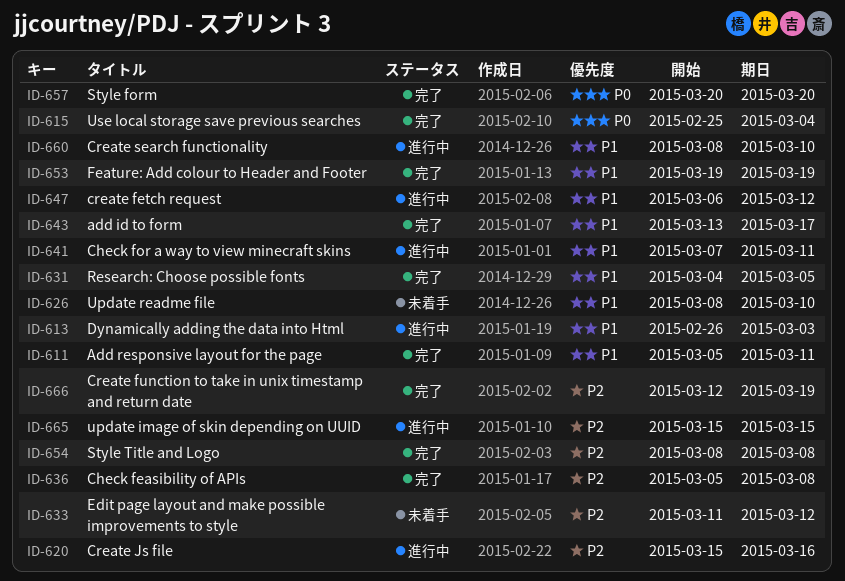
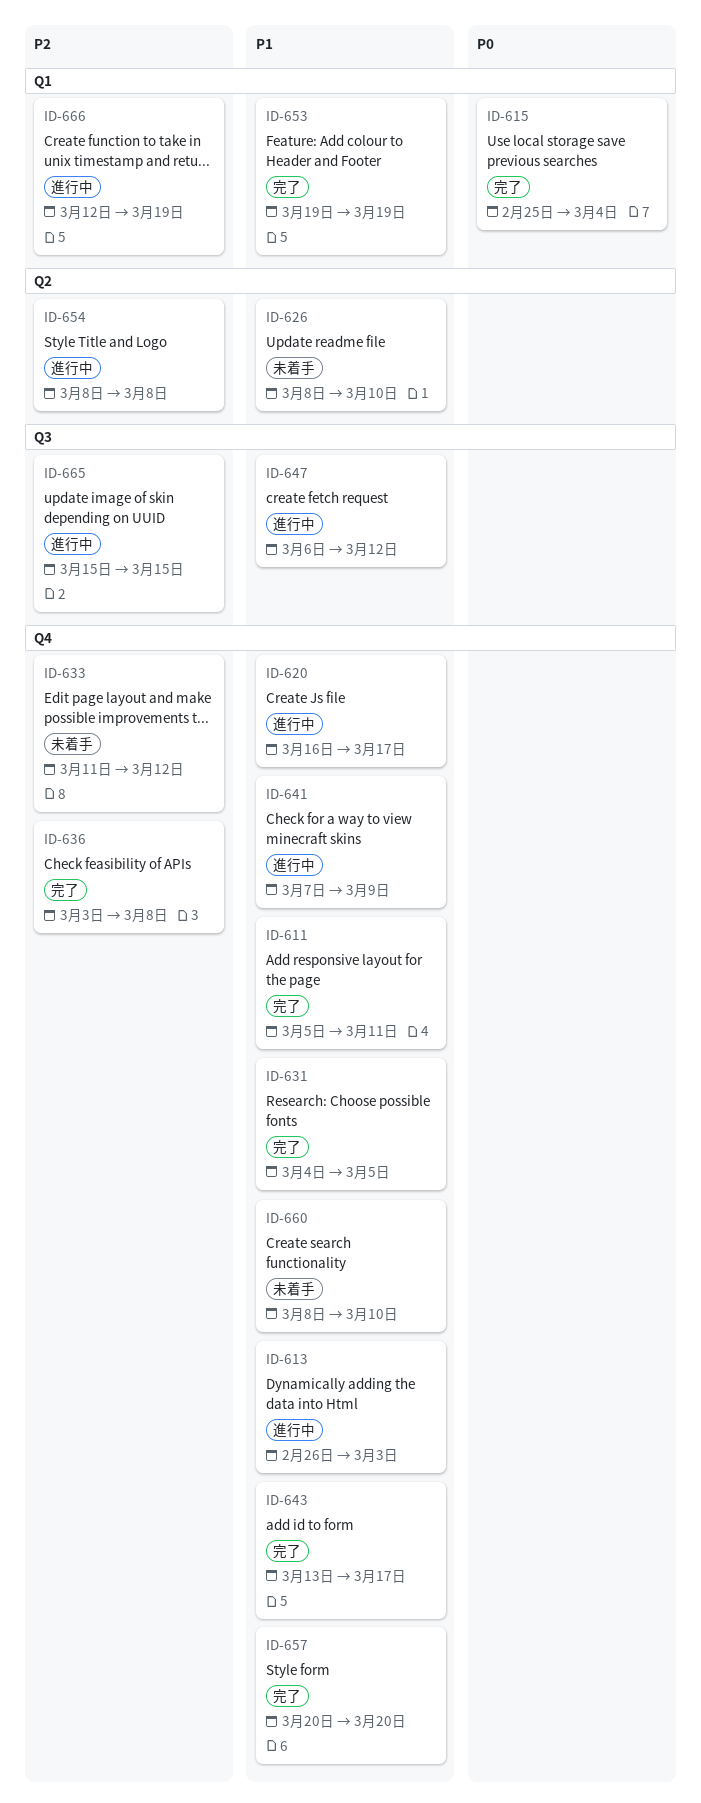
ID-620, priority: P2 -> P1
ID-620, start: Mar 15 -> Mar 16
ID-620, due: Mar 16 -> Mar 17
ID-636, start: Mar 5 -> Mar 3
ID-641, due: Mar 11 -> Mar 9
ID-654, status: 完了 -> 進行中
ID-657, priority: P0 -> P1
ID-660, status: 進行中 -> 未着手
ID-666, status: 完了 -> 進行中

